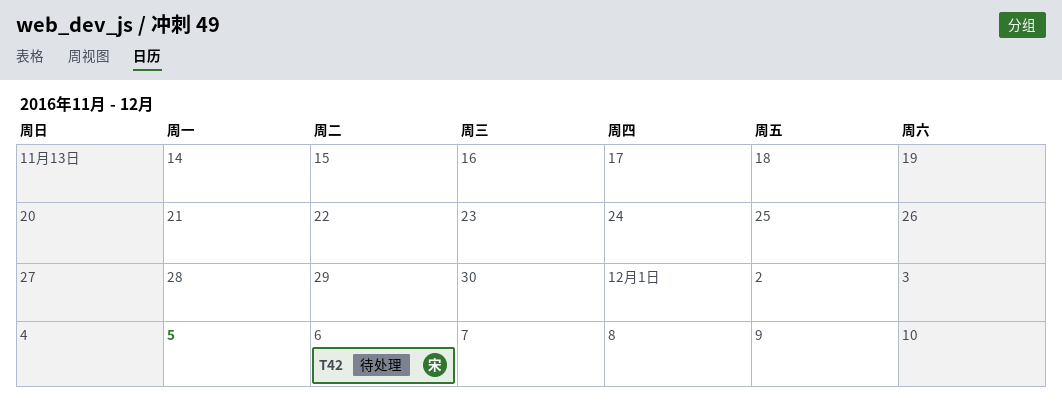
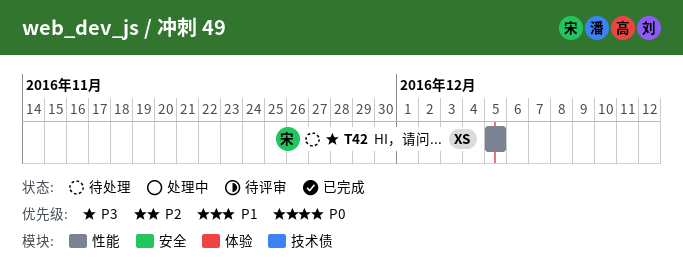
T42, due: Dec 6 -> Dec 5

